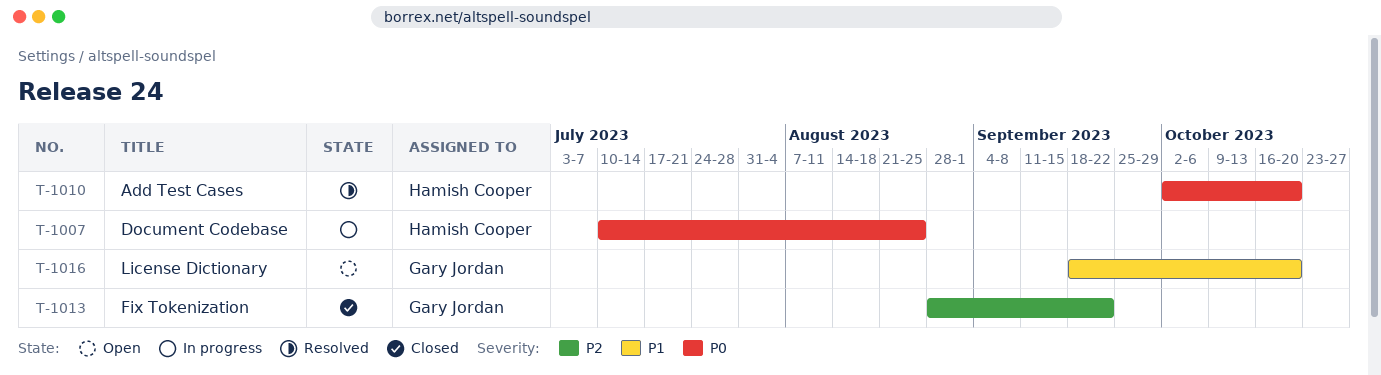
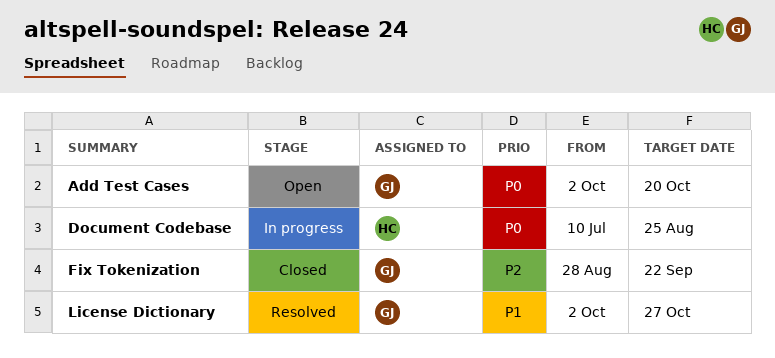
Add Test Cases, status: Resolved -> Open
Add Test Cases, owner: Hamish Cooper -> Gary Jordan
License Dictionary, status: Open -> Resolved
License Dictionary, start: Sep 18 -> Oct 2
License Dictionary, due: Oct 20 -> Oct 27

